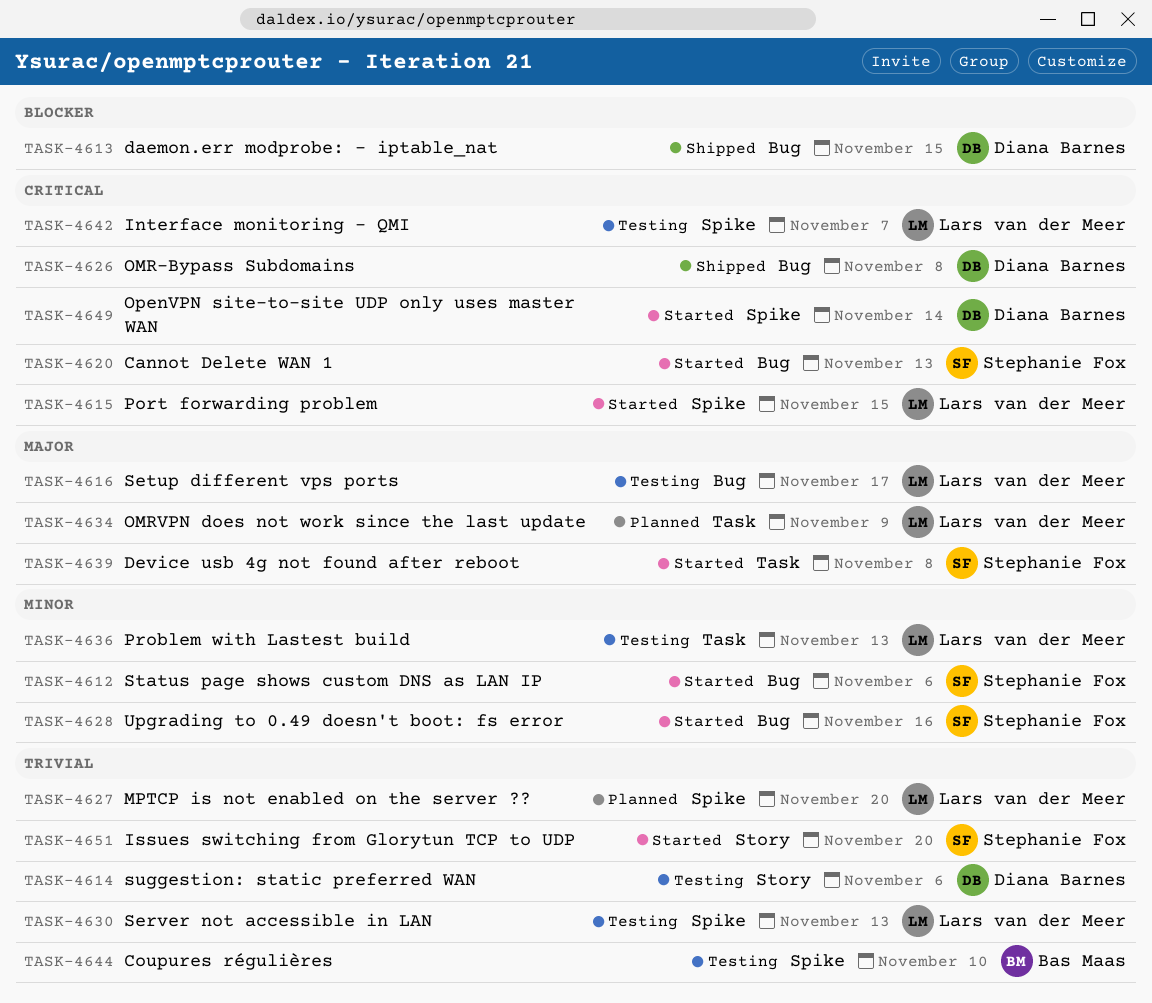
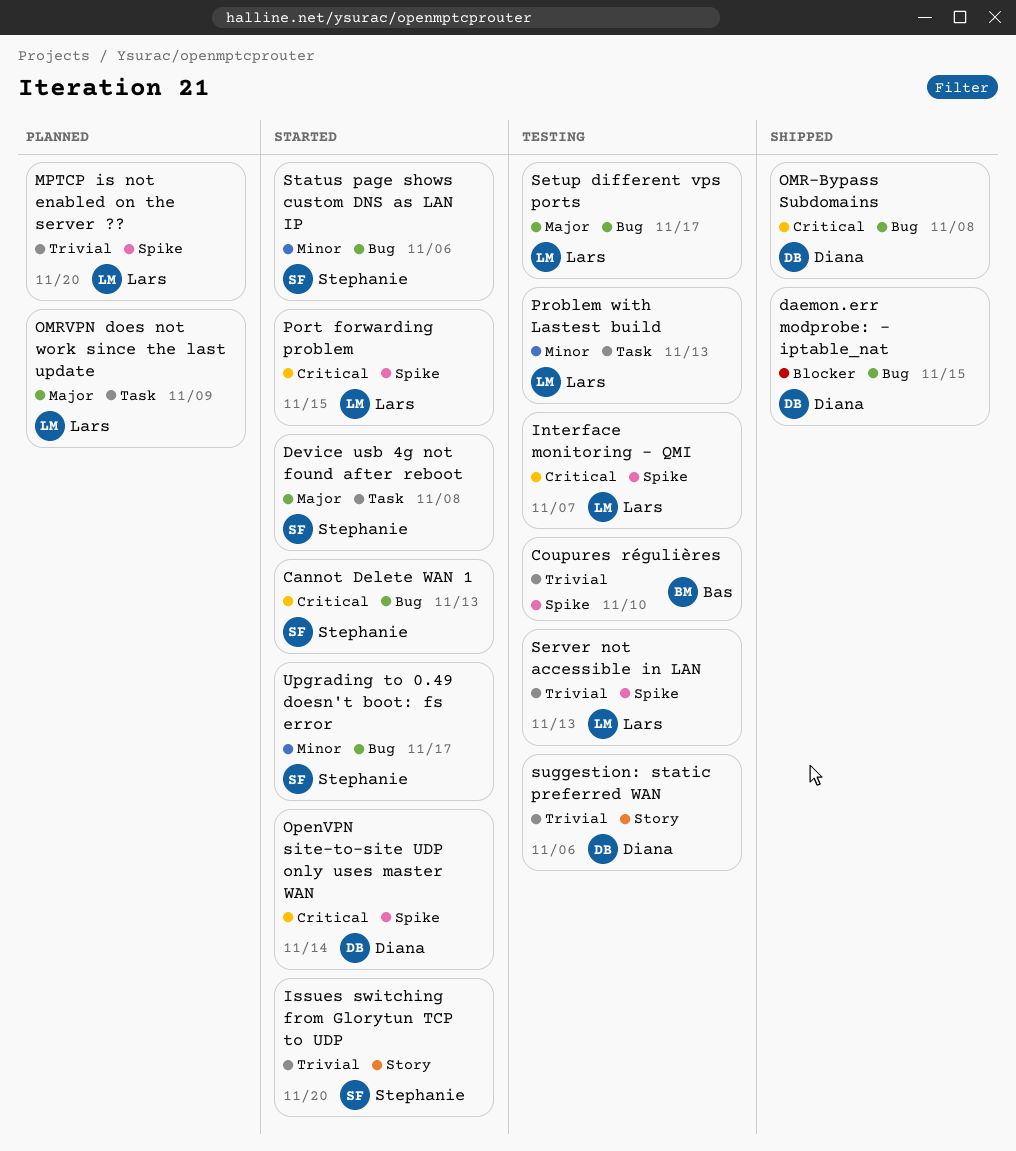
Upgrading to 0.49 doesn't boot: fs error, due: Nov 16 -> Nov 17

